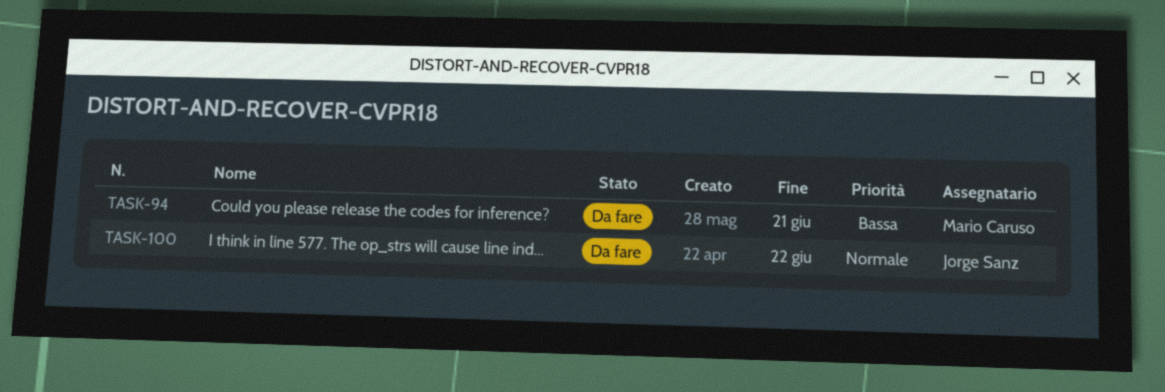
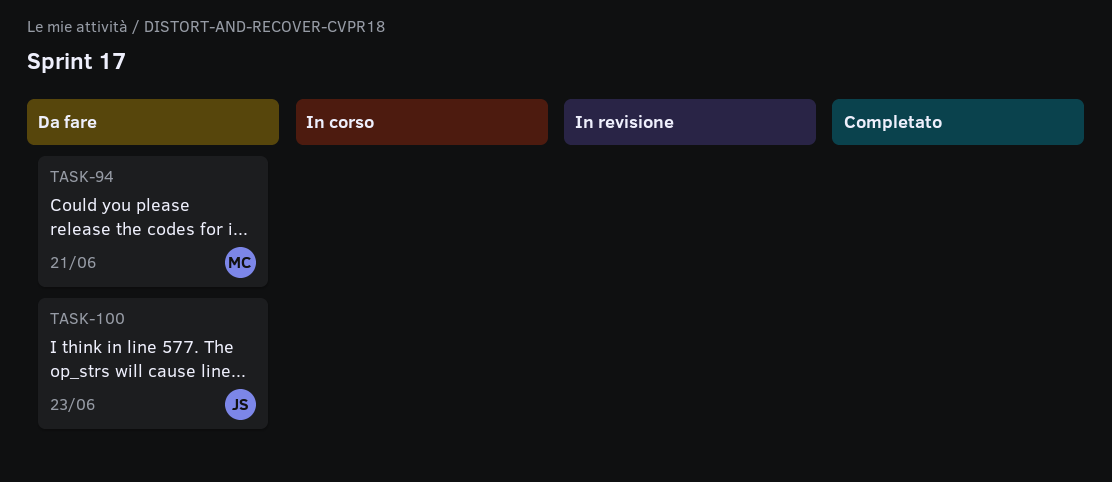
TASK-100, due: Jun 22 -> Jun 23

